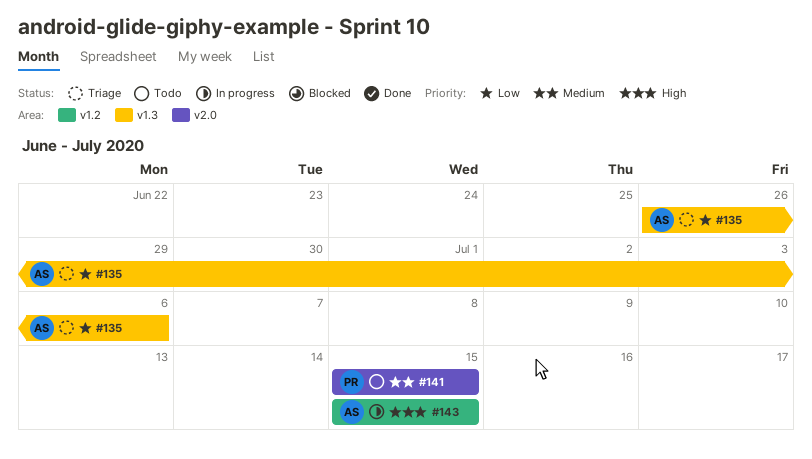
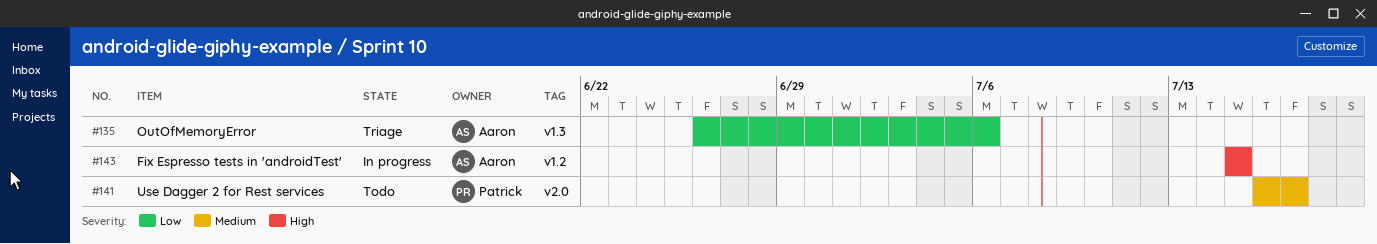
#141, start: Jul 15 -> Jul 16
#141, due: Jul 15 -> Jul 17

